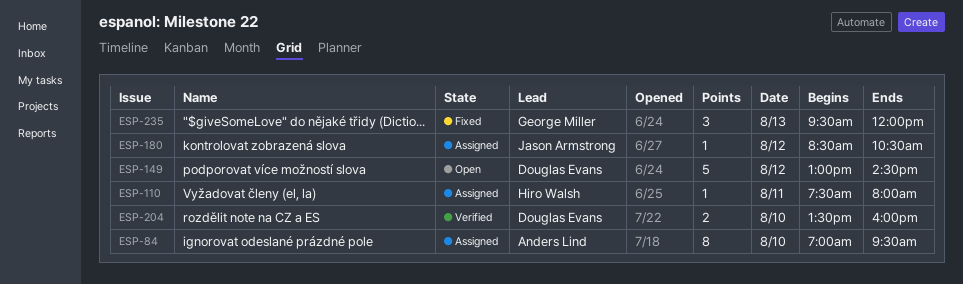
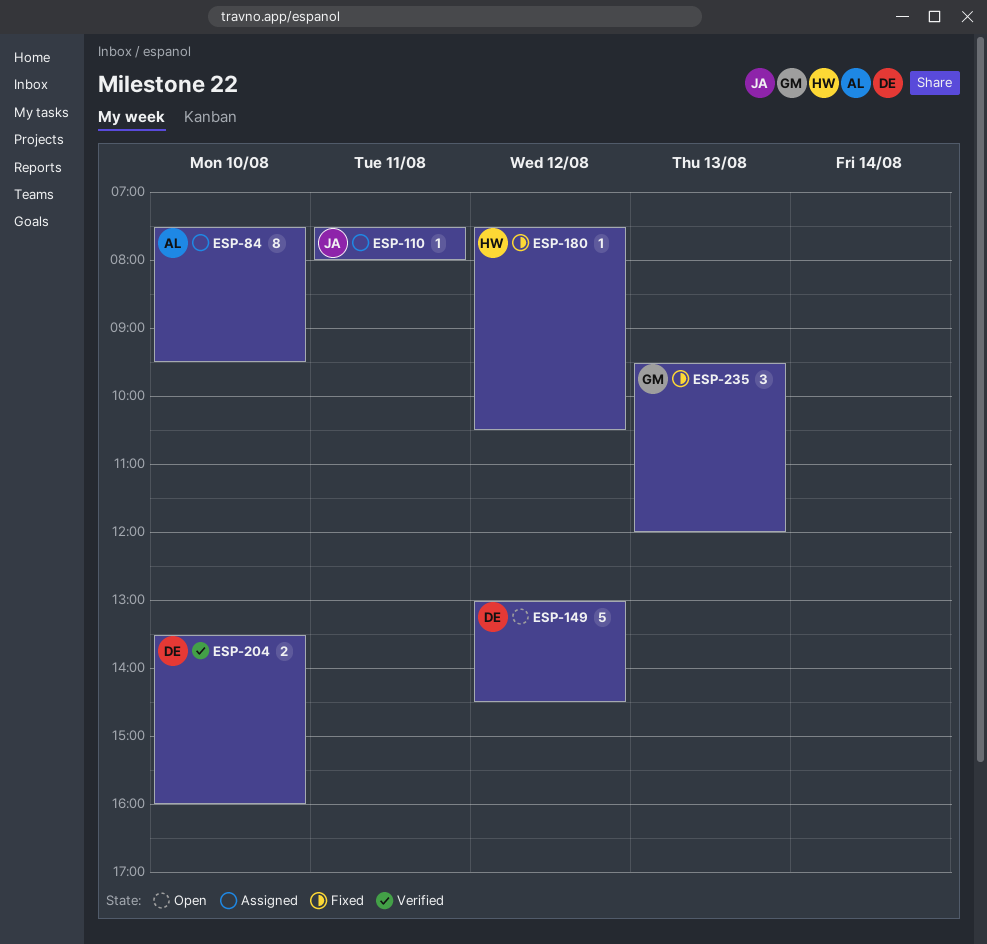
ESP-84, begins: 07:00 -> 07:30
ESP-110, owner: Hiro Walsh -> Jason Armstrong
ESP-180, status: Assigned -> Fixed
ESP-180, owner: Jason Armstrong -> Hiro Walsh
ESP-180, begins: 08:30 -> 07:30

